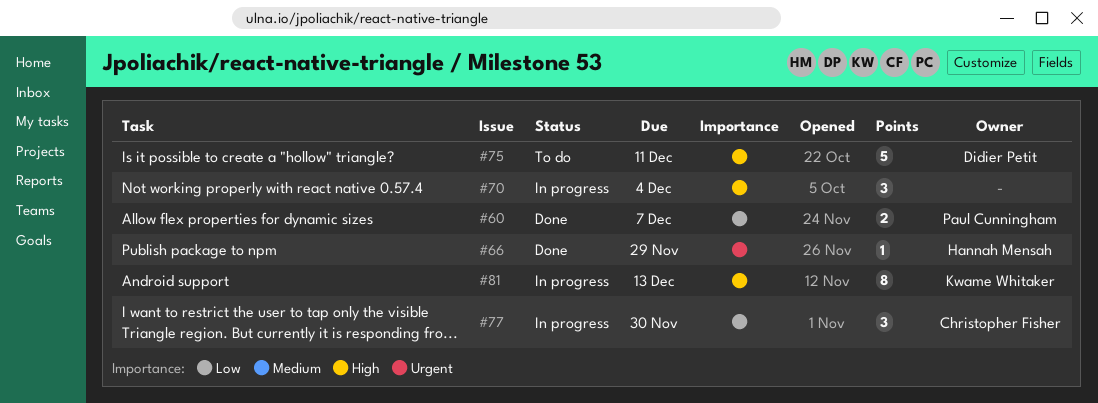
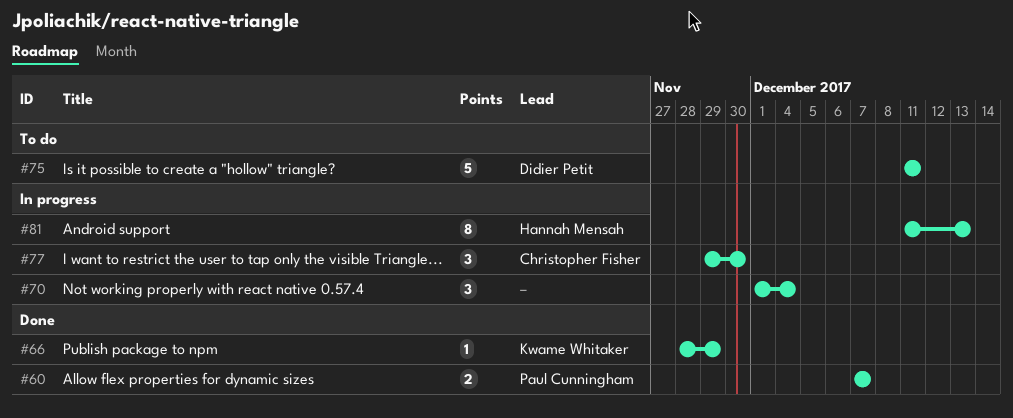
#66, owner: Hannah Mensah -> Kwame Whitaker
#81, owner: Kwame Whitaker -> Hannah Mensah

